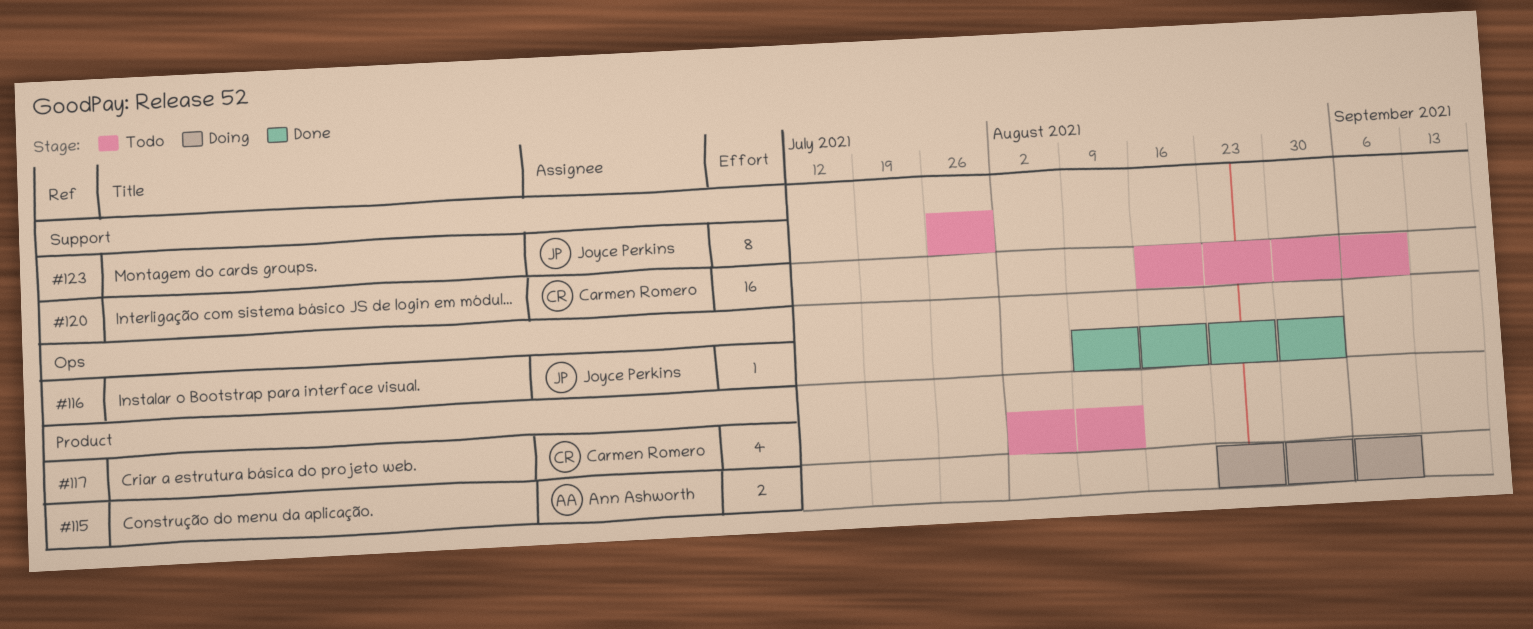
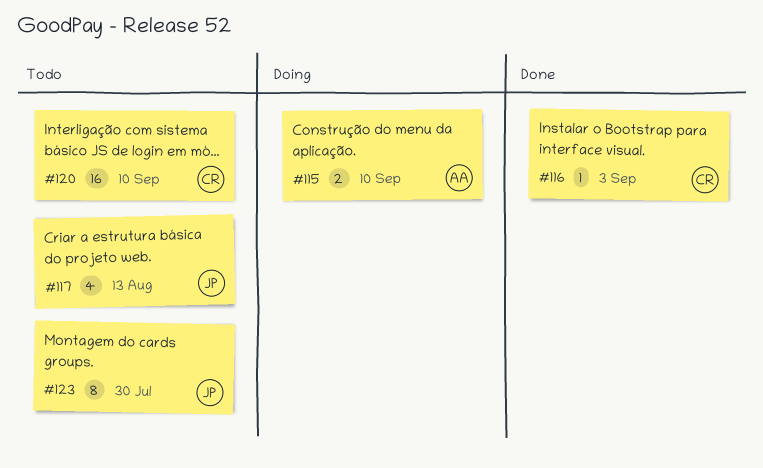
#116, owner: Joyce Perkins -> Carmen Romero
#117, owner: Carmen Romero -> Joyce Perkins

